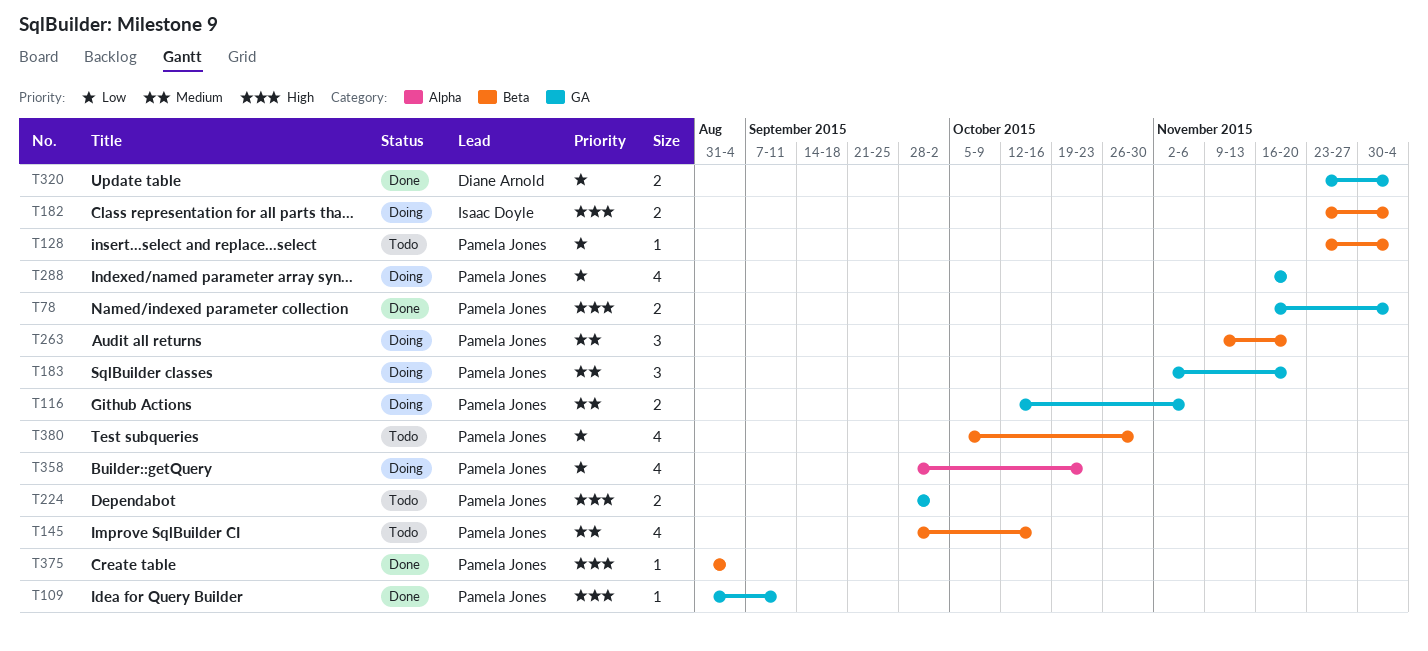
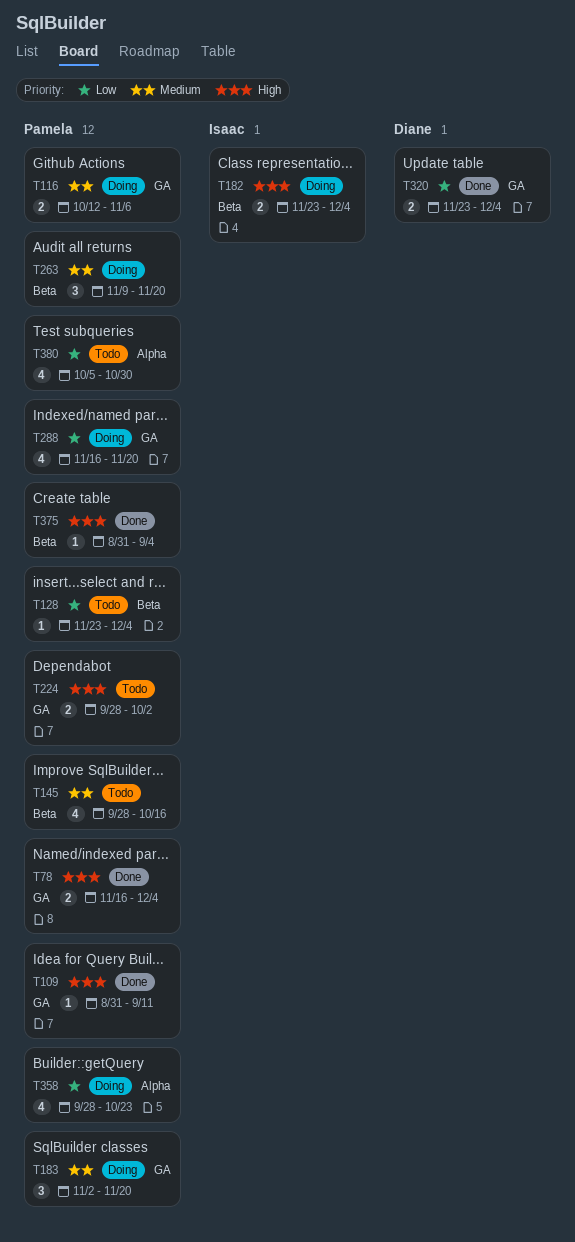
T380, label: Beta -> Alpha

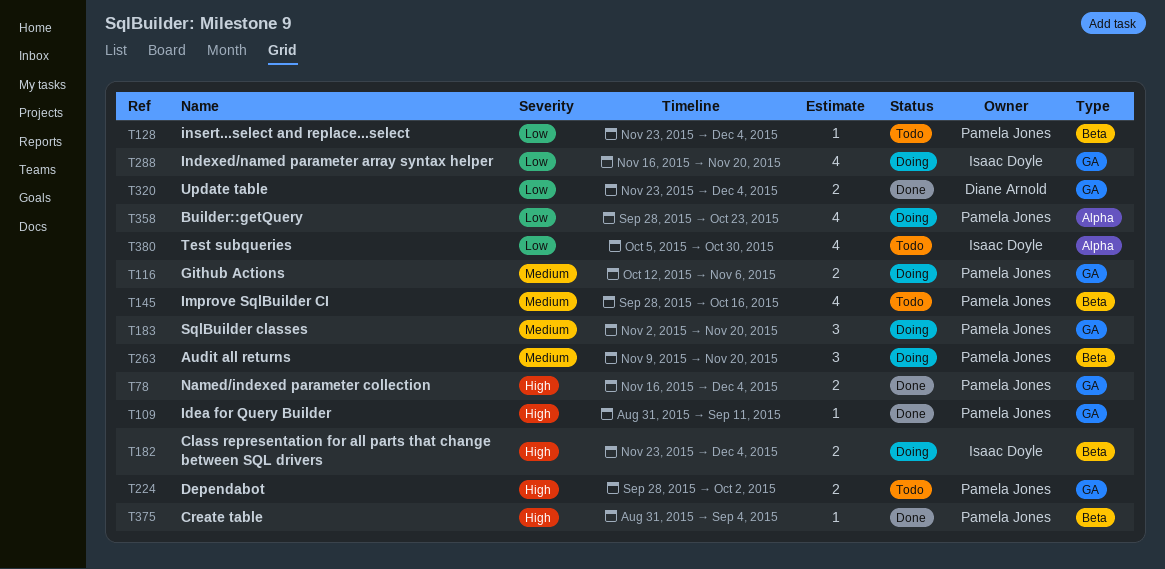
T288, owner: Pamela Jones -> Isaac Doyle
T380, owner: Pamela Jones -> Isaac Doyle

